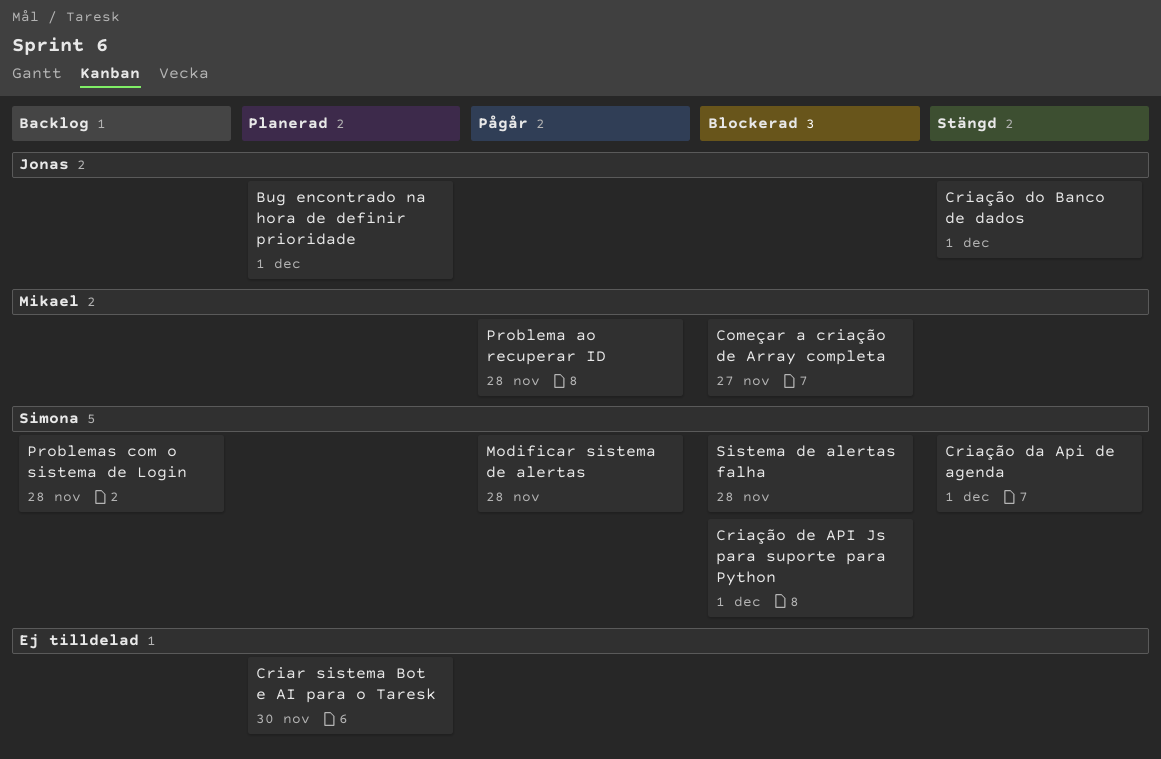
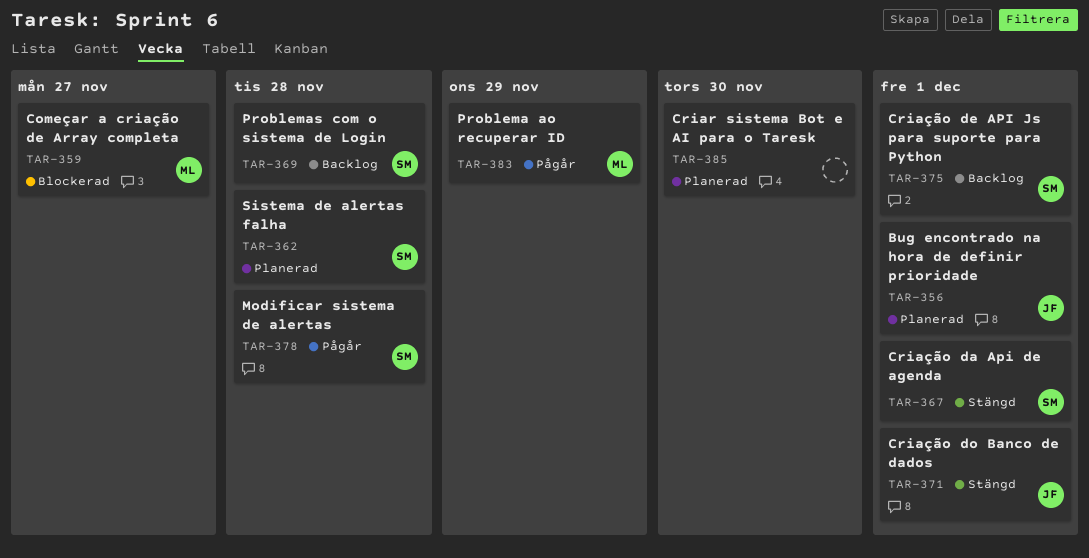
Criação de API Js para suporte para Python, status: Blockerad -> Backlog
Problema ao recuperar ID, due: Nov 28 -> Nov 29
Sistema de alertas falha, status: Blockerad -> Planerad

